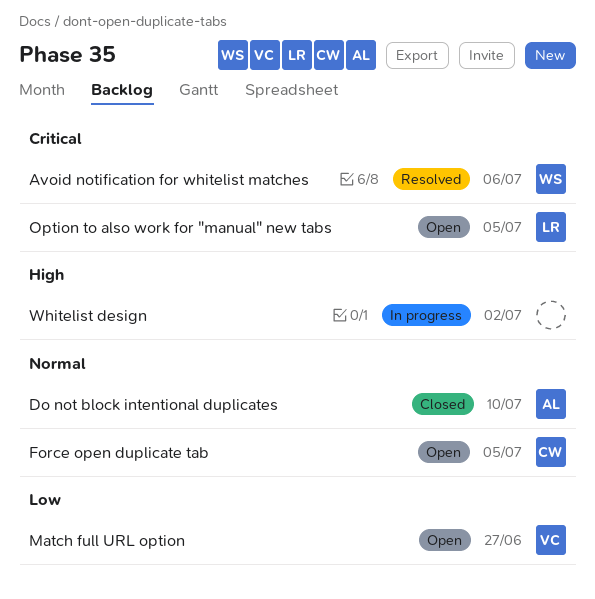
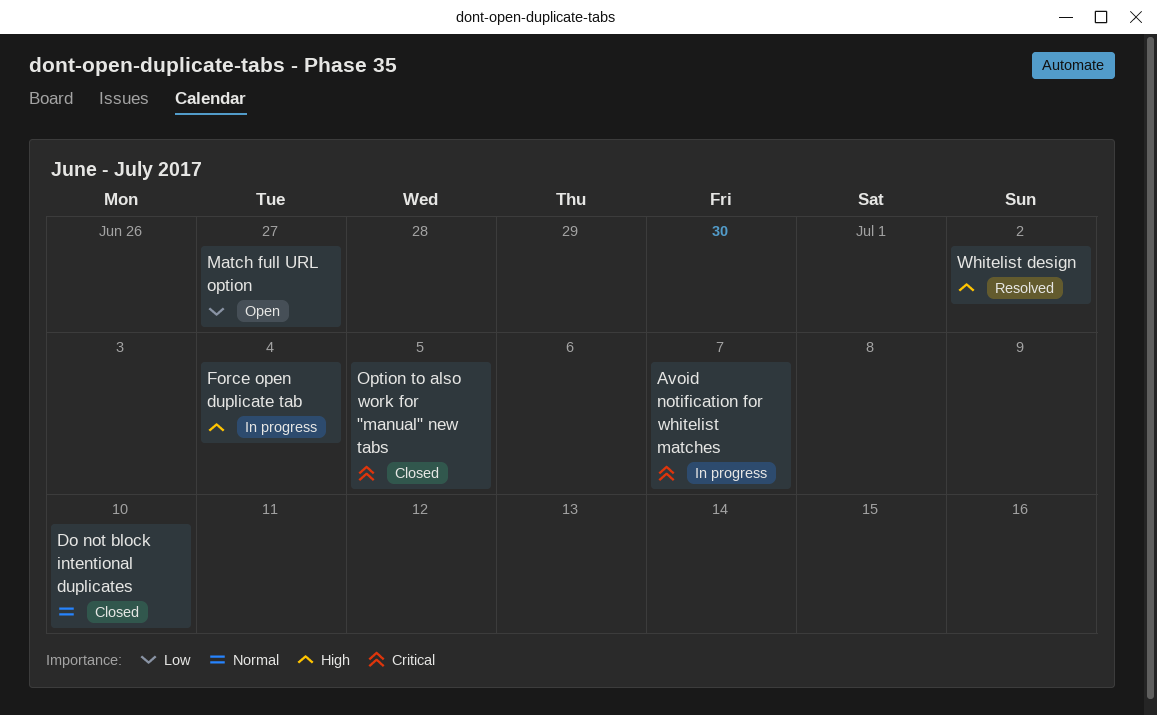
Avoid notification for whitelist matches, status: Resolved -> In progress
Avoid notification for whitelist matches, due: Jul 6 -> Jul 7
Force open duplicate tab, status: Open -> In progress
Force open duplicate tab, priority: Normal -> High
Force open duplicate tab, due: Jul 5 -> Jul 4
Option to also work for "manual" new tabs, status: Open -> Closed
Whitelist design, status: In progress -> Resolved

